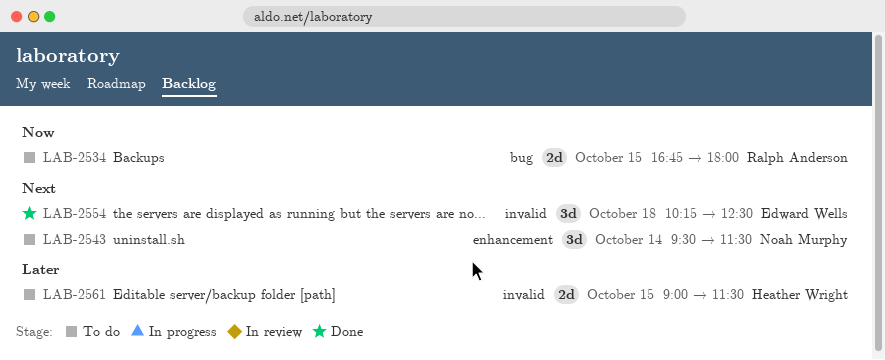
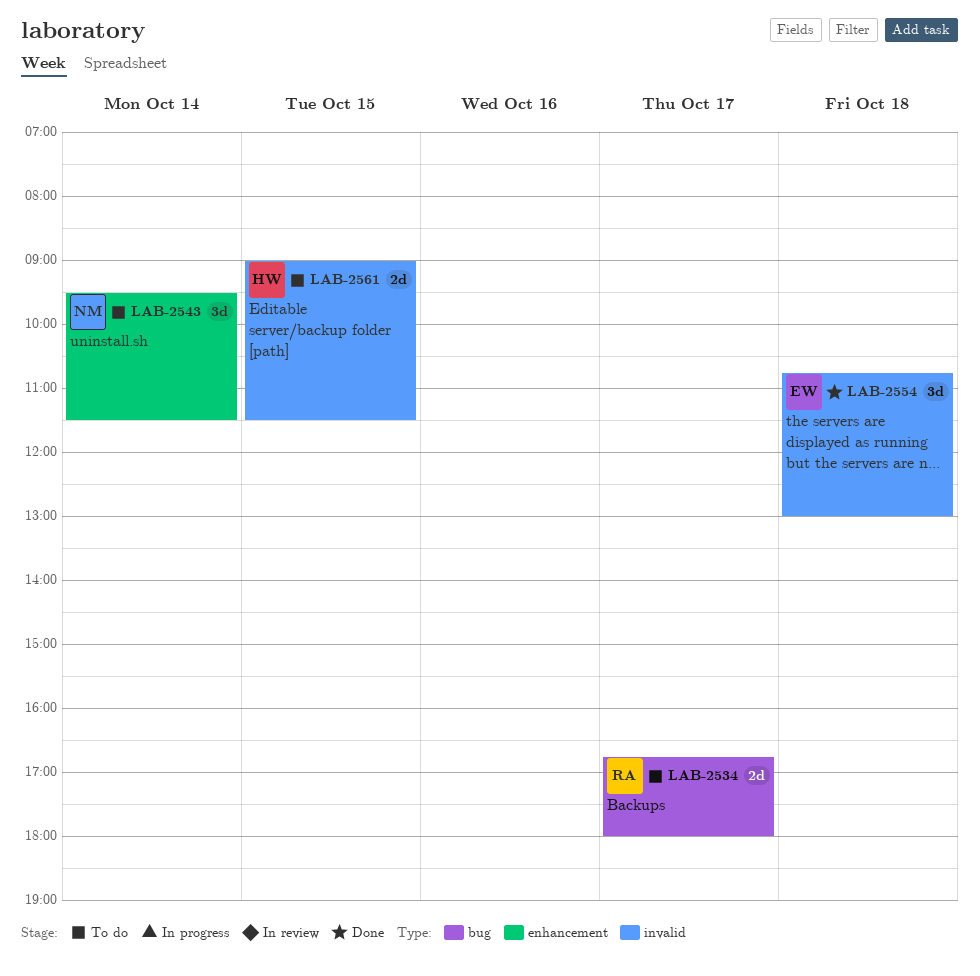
LAB-2534, day: Oct 15 -> Oct 17
LAB-2554, begins: 10:15 -> 10:45
LAB-2554, ends: 12:30 -> 13:00

